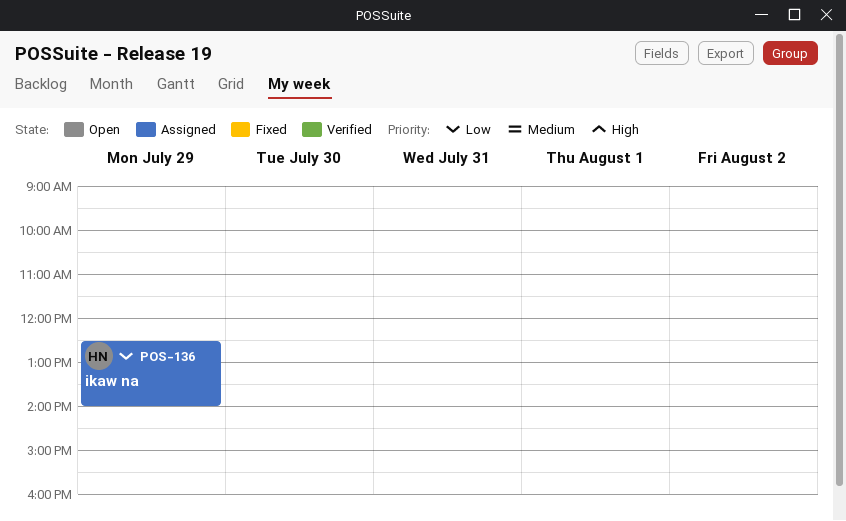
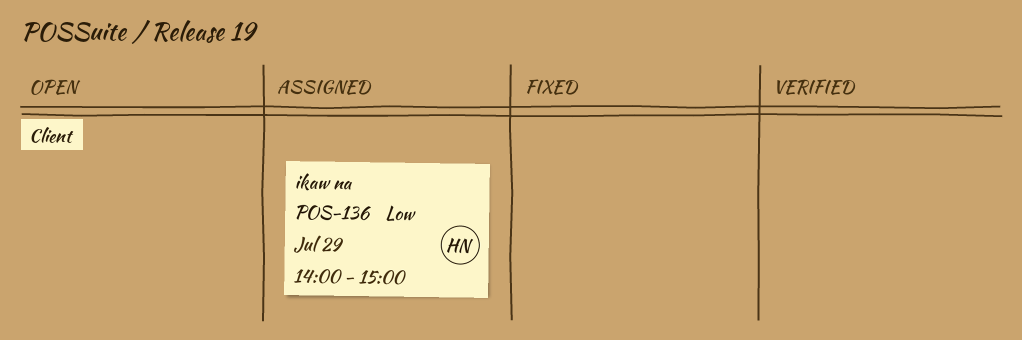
POS-136, begins: 12:30 -> 14:00
POS-136, ends: 14:00 -> 15:00

